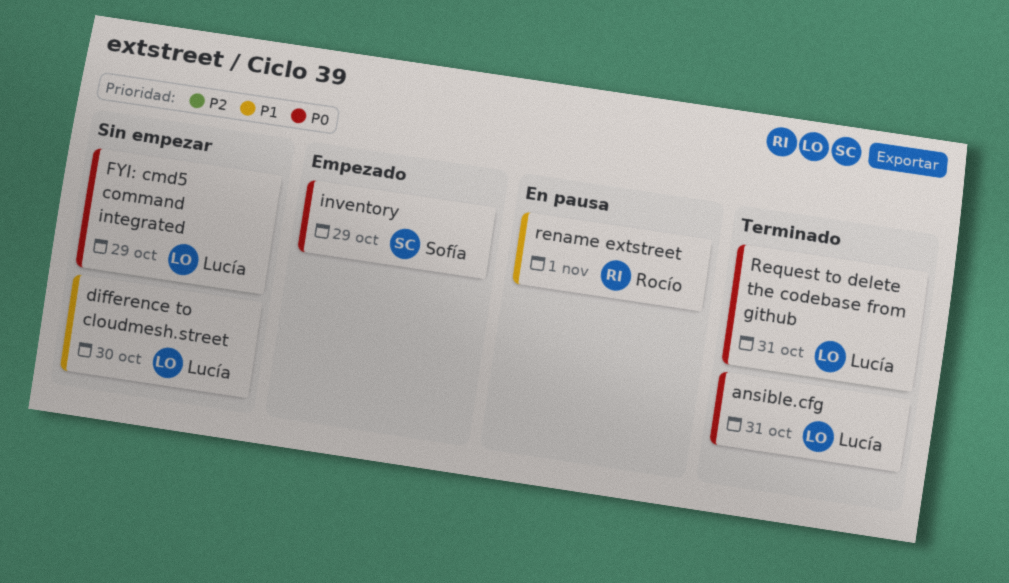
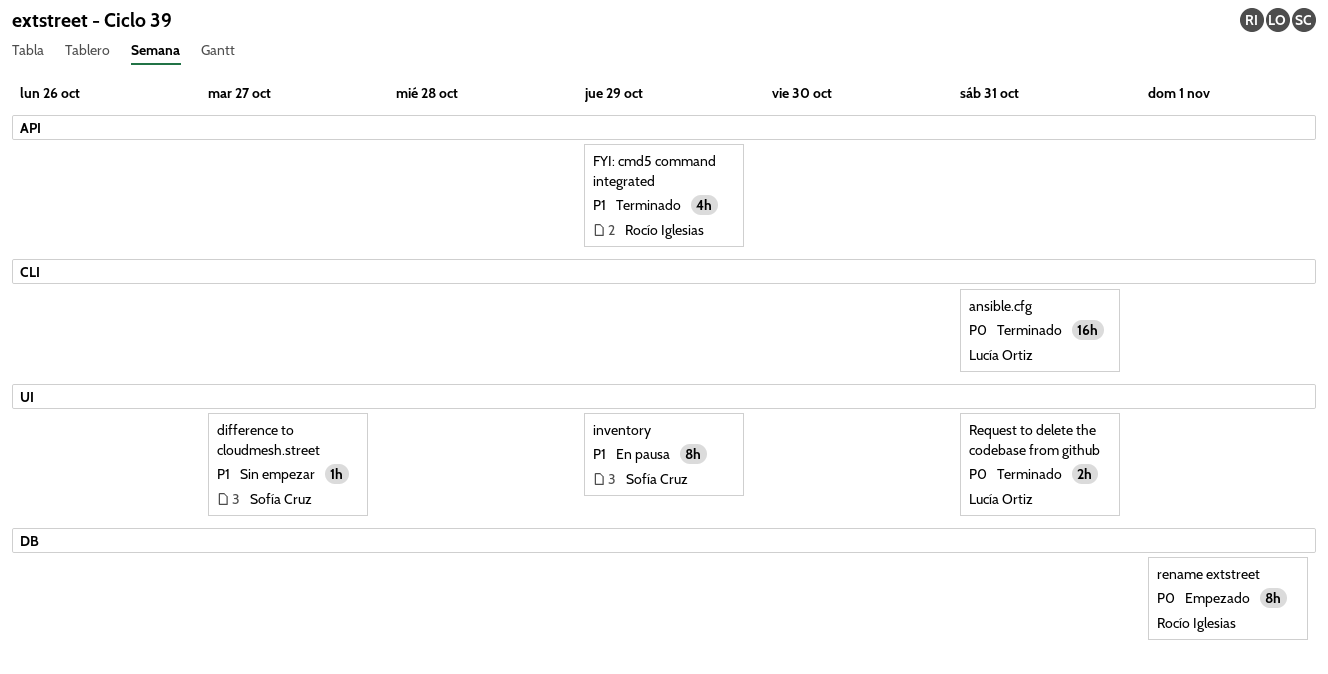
difference to cloudmesh.street, owner: Lucía Ortiz -> Sofía Cruz
difference to cloudmesh.street, due: Oct 30 -> Oct 27
FYI: cmd5 command integrated, status: Sin empezar -> Terminado
FYI: cmd5 command integrated, owner: Lucía Ortiz -> Rocío Iglesias
FYI: cmd5 command integrated, priority: P0 -> P1
inventory, status: Empezado -> En pausa
inventory, priority: P0 -> P1
rename extstreet, status: En pausa -> Empezado
rename extstreet, priority: P1 -> P0

